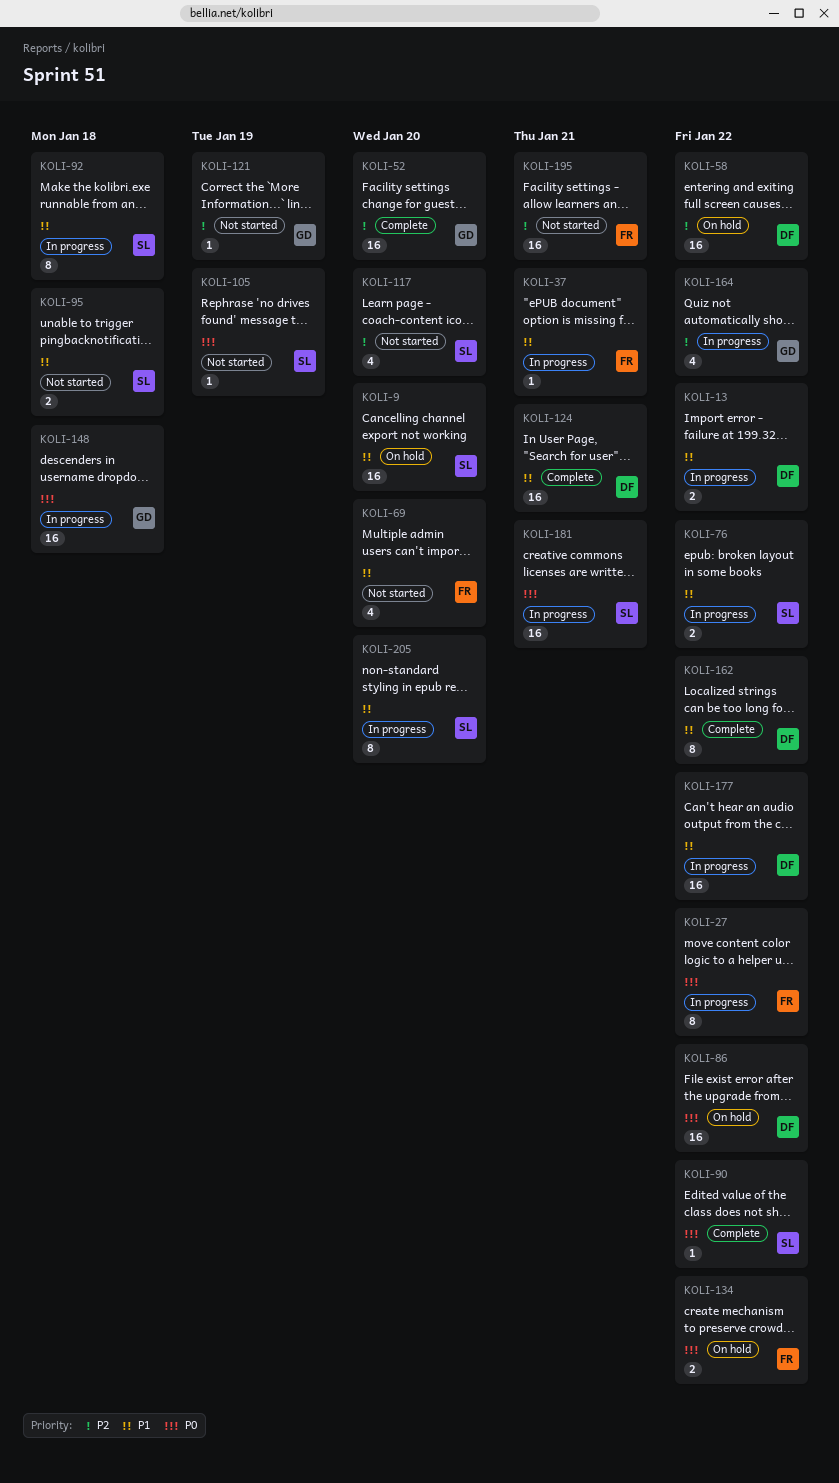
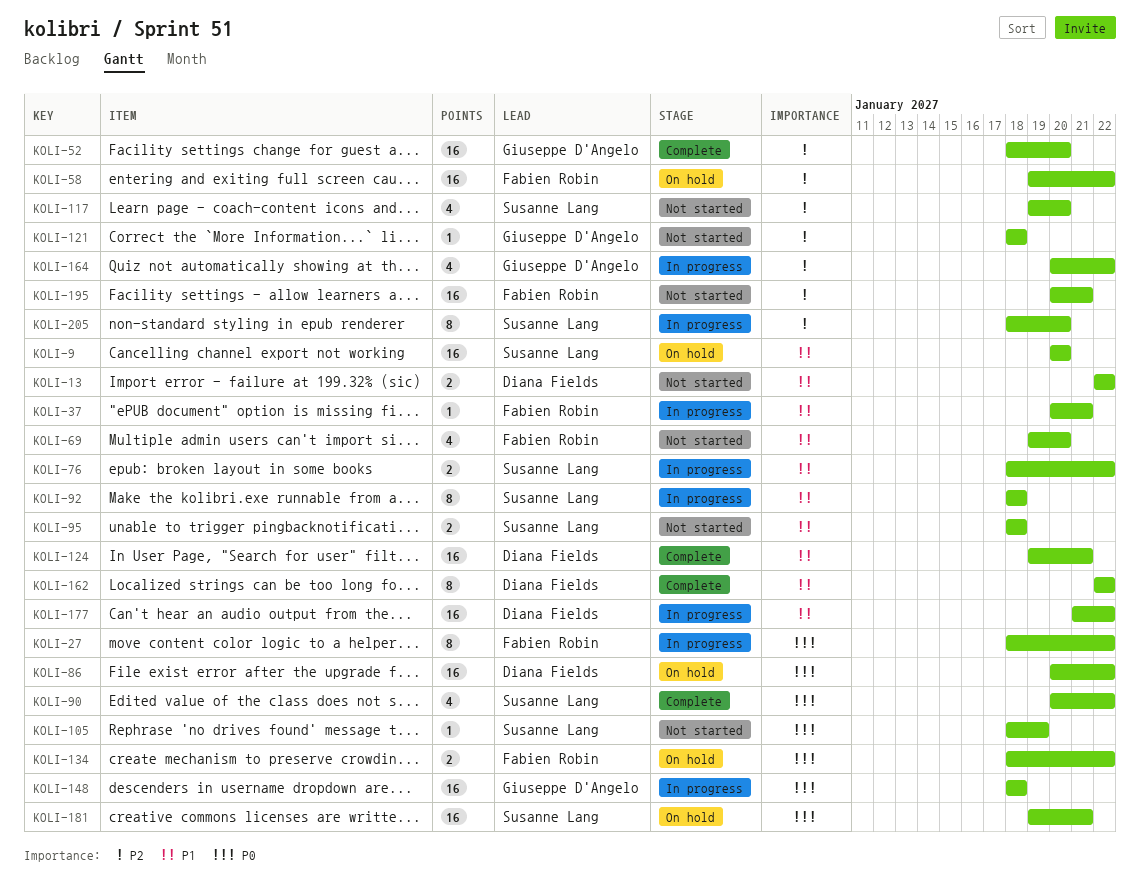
KOLI-13, status: In progress -> Not started
KOLI-58, owner: Diana Fields -> Fabien Robin
KOLI-90, estimate: 1 -> 4
KOLI-121, due: Jan 19 -> Jan 18
KOLI-181, status: In progress -> On hold
KOLI-205, priority: P1 -> P2

